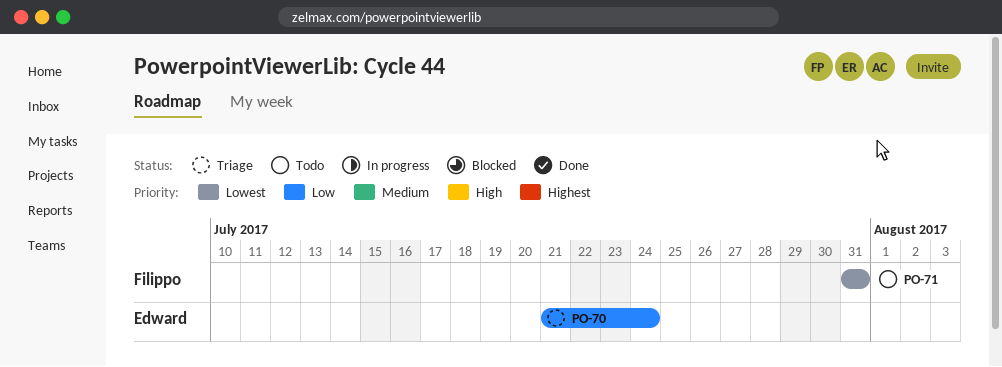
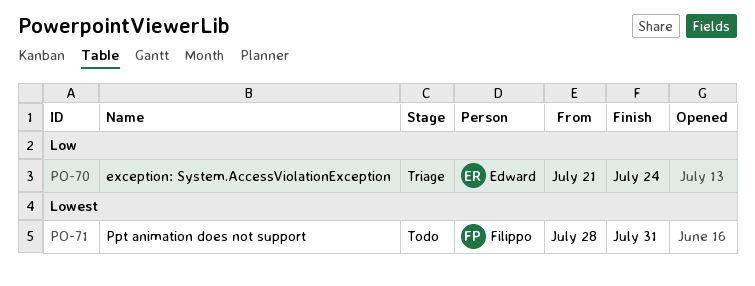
PO-71, start: Jul 31 -> Jul 28

